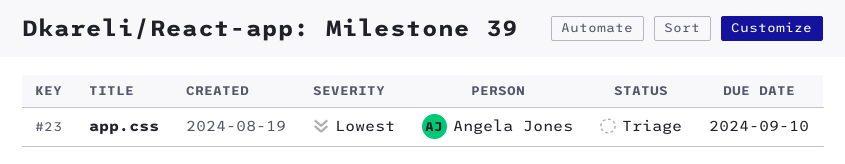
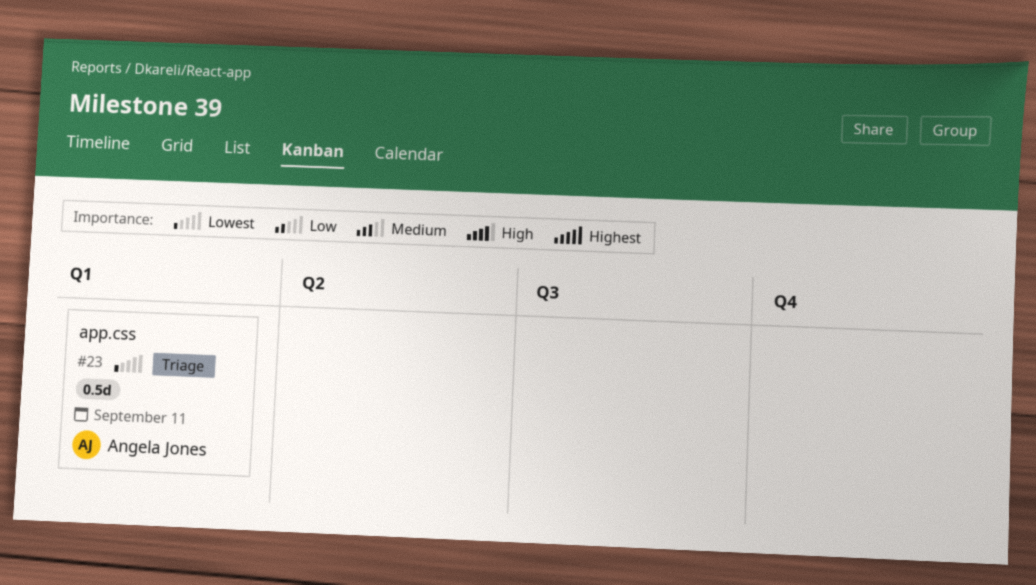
#23, due: Sep 10 -> Sep 11

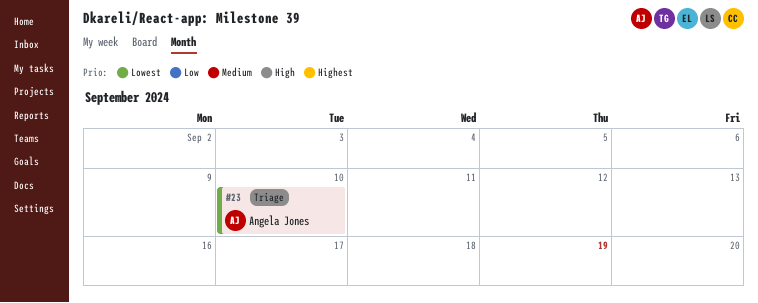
#23, due: Sep 11 -> Sep 10

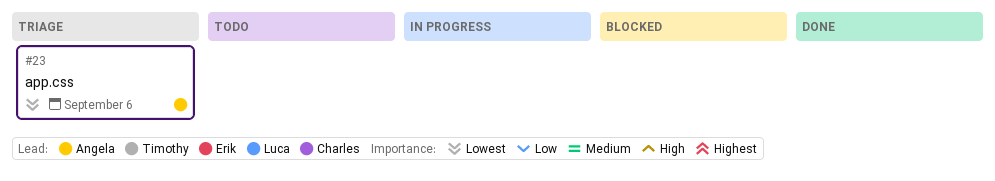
#23, due: Sep 10 -> Sep 6

